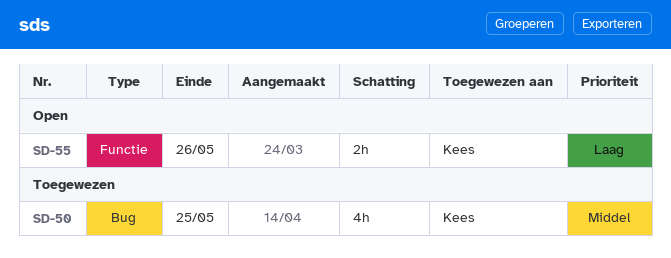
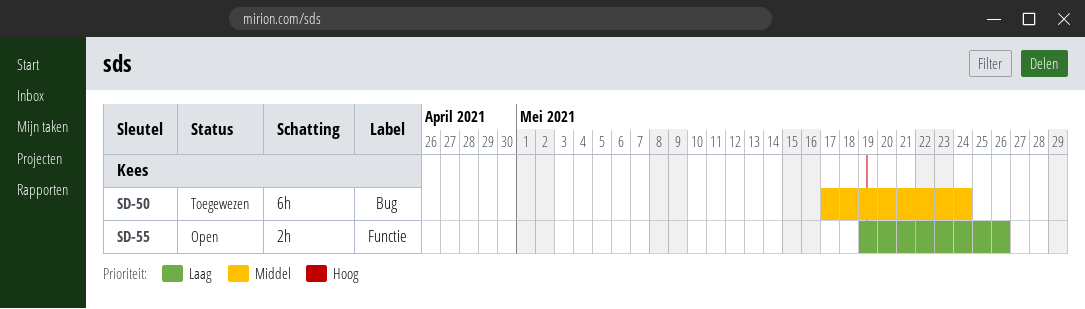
SD-50, estimate: 4h -> 6h
SD-50, due: May 25 -> May 24

